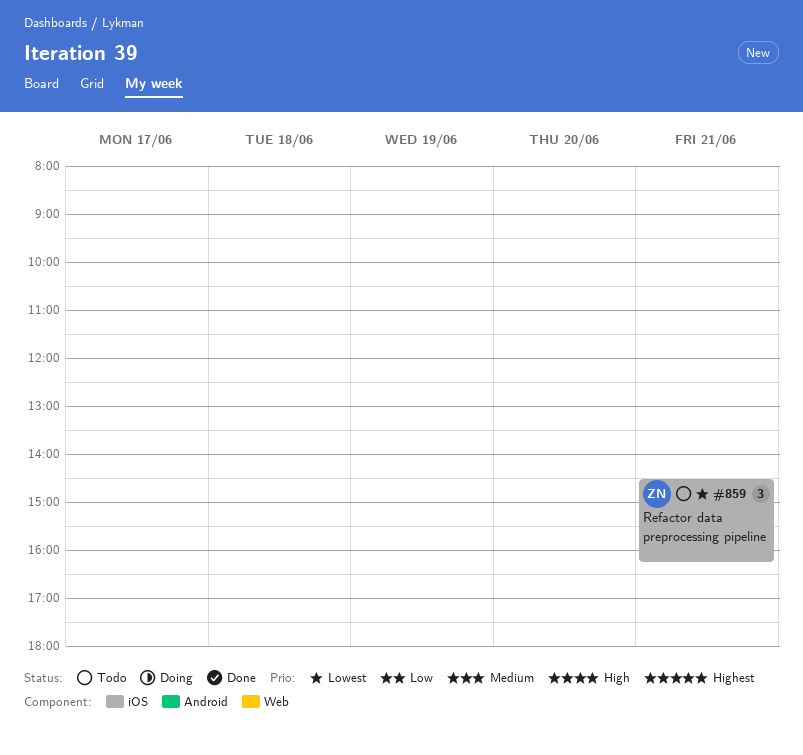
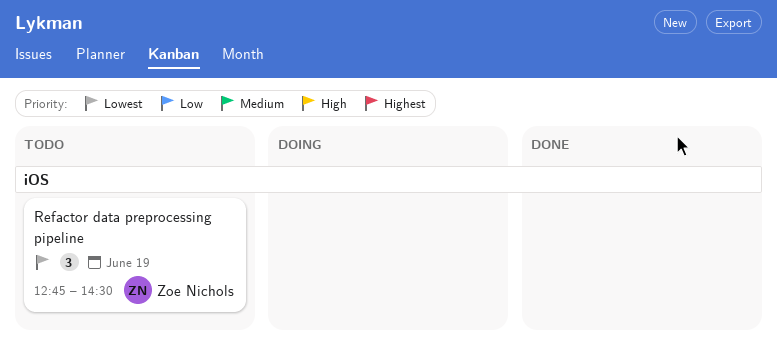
Refactor data preprocessing pipeline, day: Jun 21 -> Jun 19
Refactor data preprocessing pipeline, begins: 14:30 -> 12:45
Refactor data preprocessing pipeline, ends: 16:15 -> 14:30

